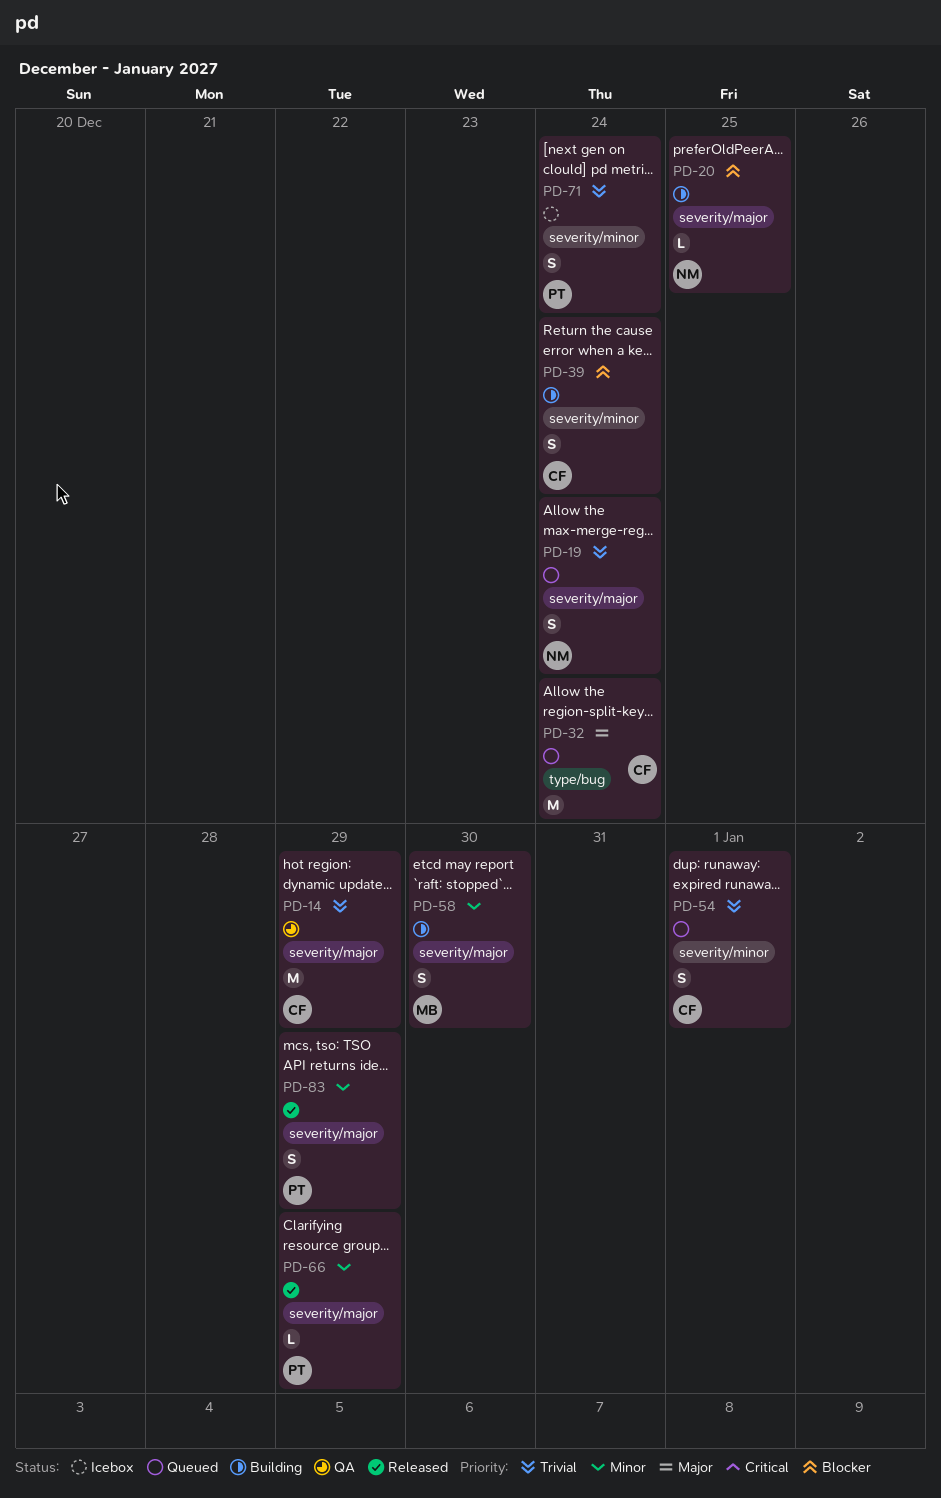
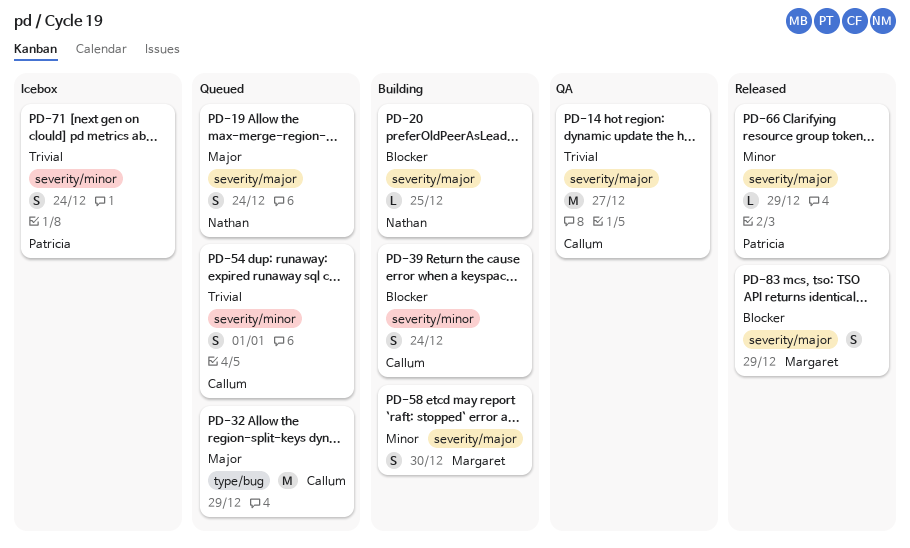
PD-14, due: Dec 29 -> Dec 27
PD-19, priority: Trivial -> Major
PD-32, due: Dec 24 -> Dec 29
PD-83, owner: Patricia -> Margaret
PD-83, priority: Minor -> Blocker

